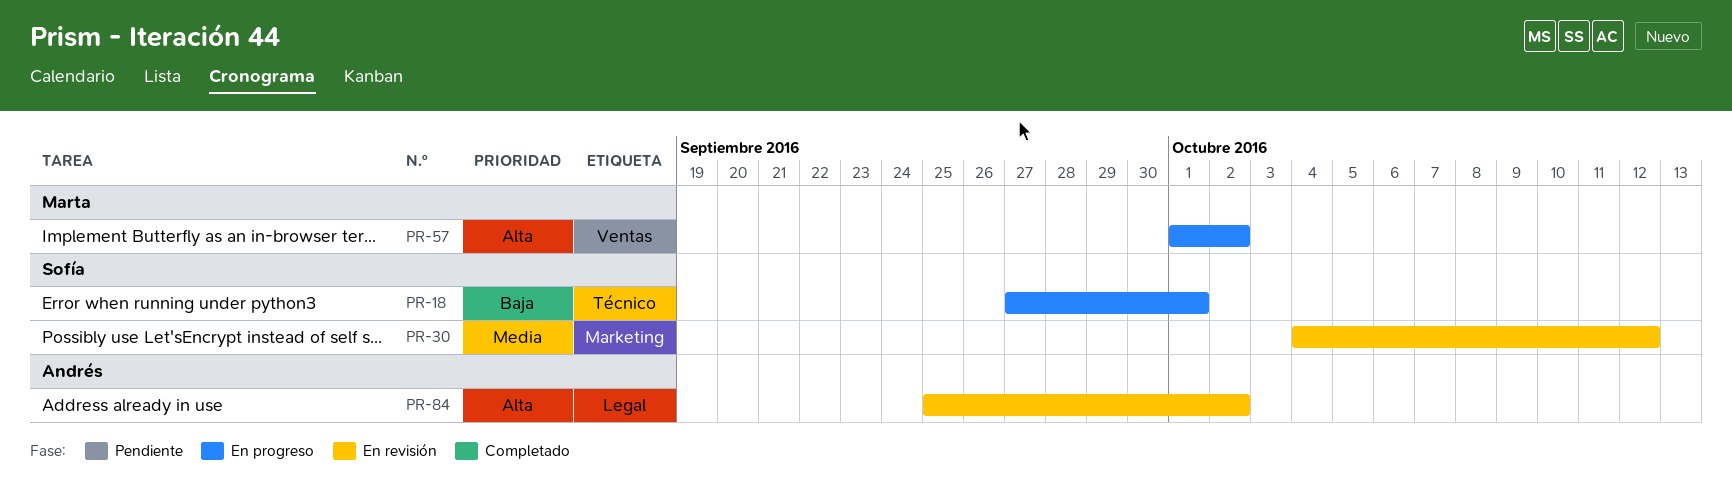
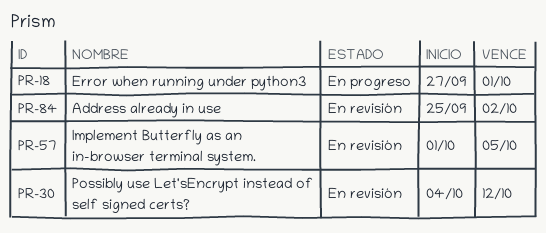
PR-57, status: En progreso -> En revisión
PR-57, due: Oct 2 -> Oct 5

